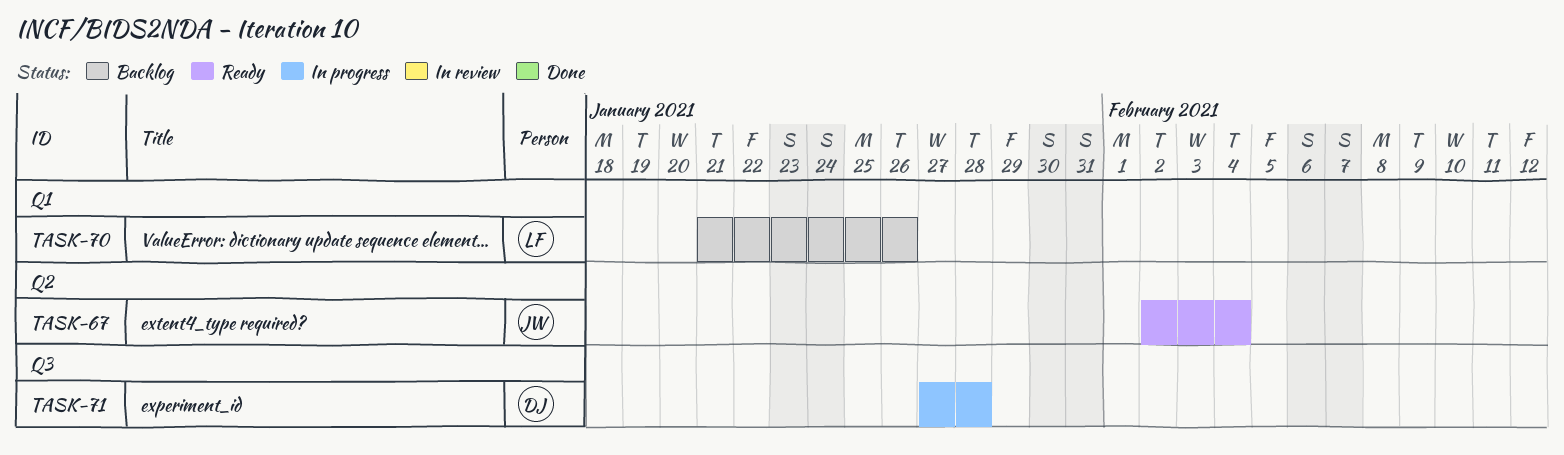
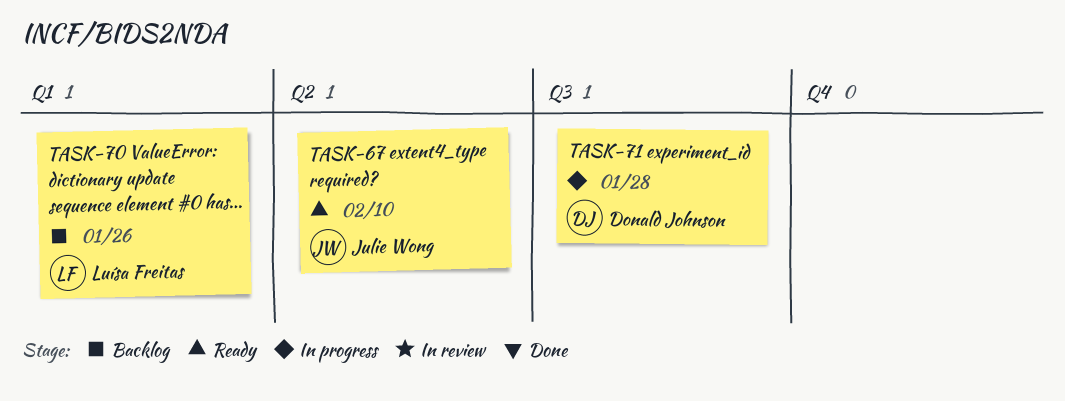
TASK-67, due: Feb 4 -> Feb 10

